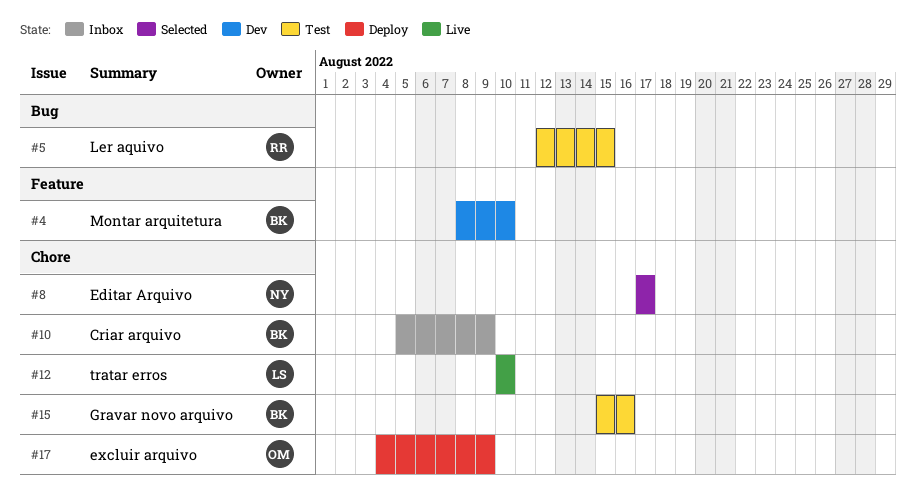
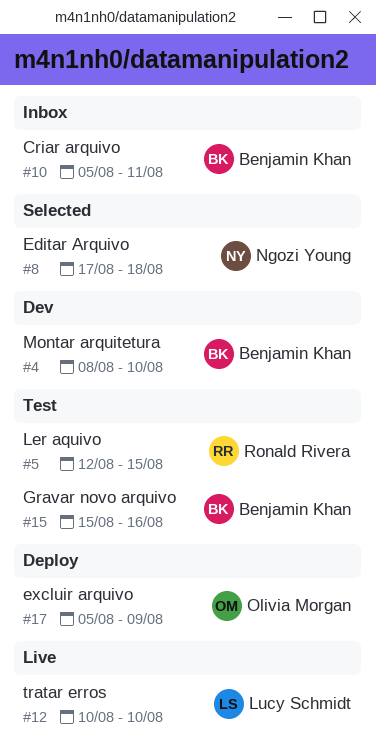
#8, due: Aug 17 -> Aug 18
#10, due: Aug 9 -> Aug 11
#17, start: Aug 4 -> Aug 5

